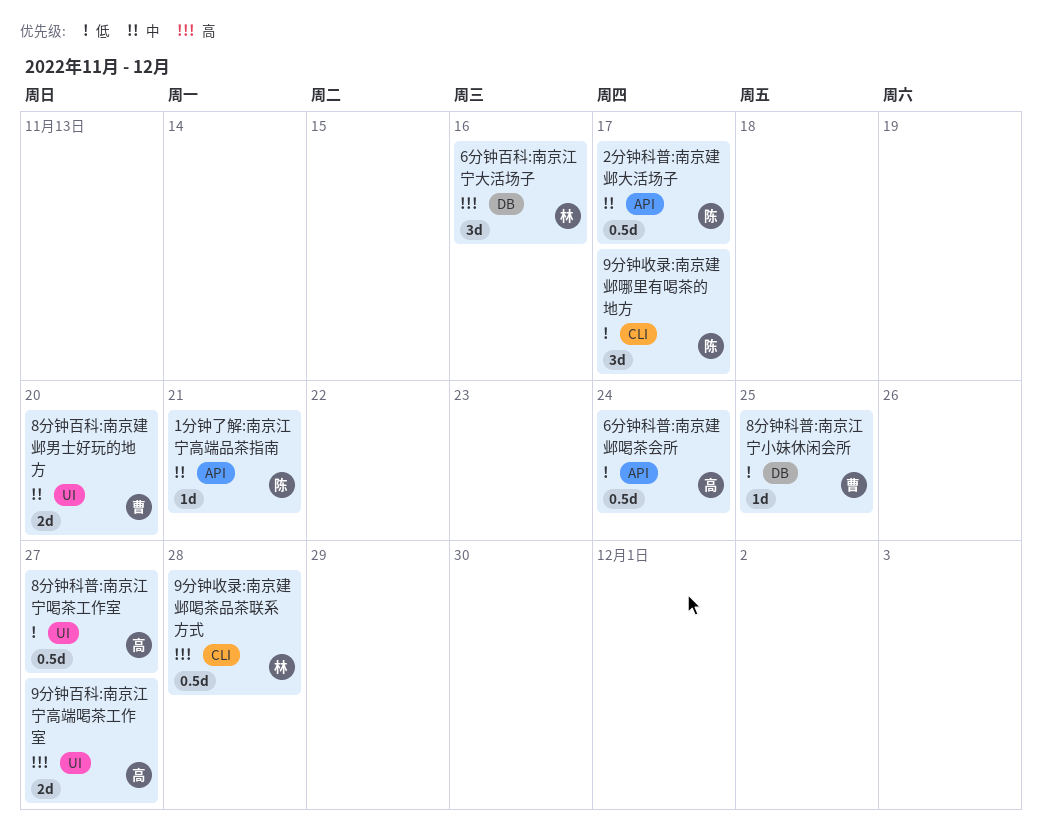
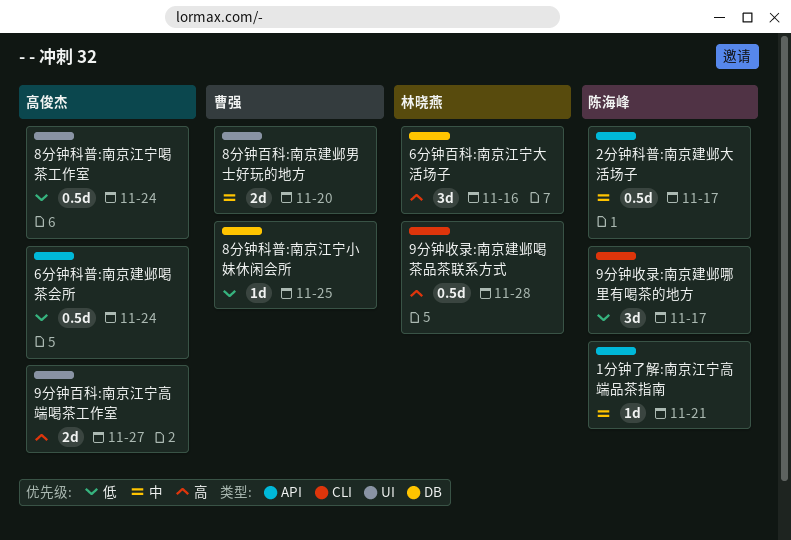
8分钟科普:南京江宁喝茶工作室, due: Nov 27 -> Nov 24

